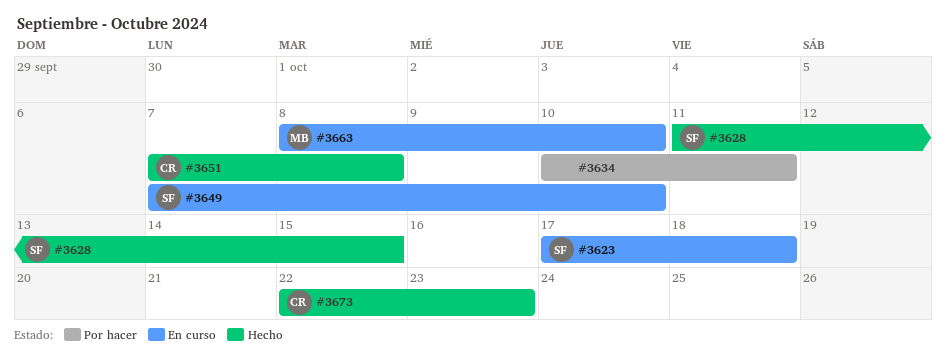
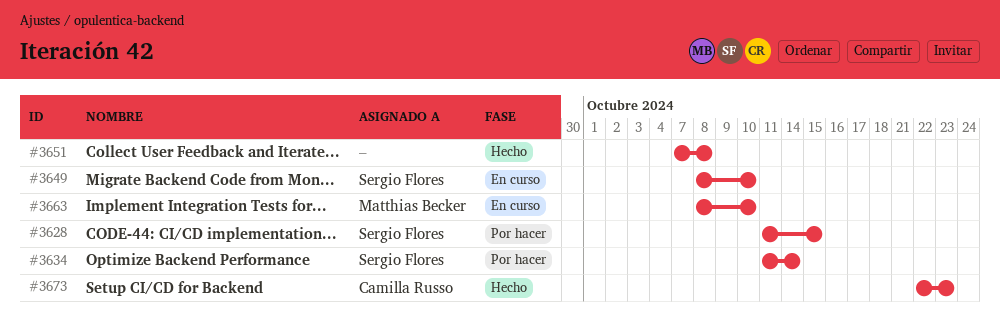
#3623: present -> none
#3628, status: Hecho -> Por hacer
#3634, owner: none -> Sergio Flores
#3634, start: Oct 10 -> Oct 11
#3634, due: Oct 11 -> Oct 14
#3649, start: Oct 7 -> Oct 8
#3651, owner: Camilla Russo -> none

